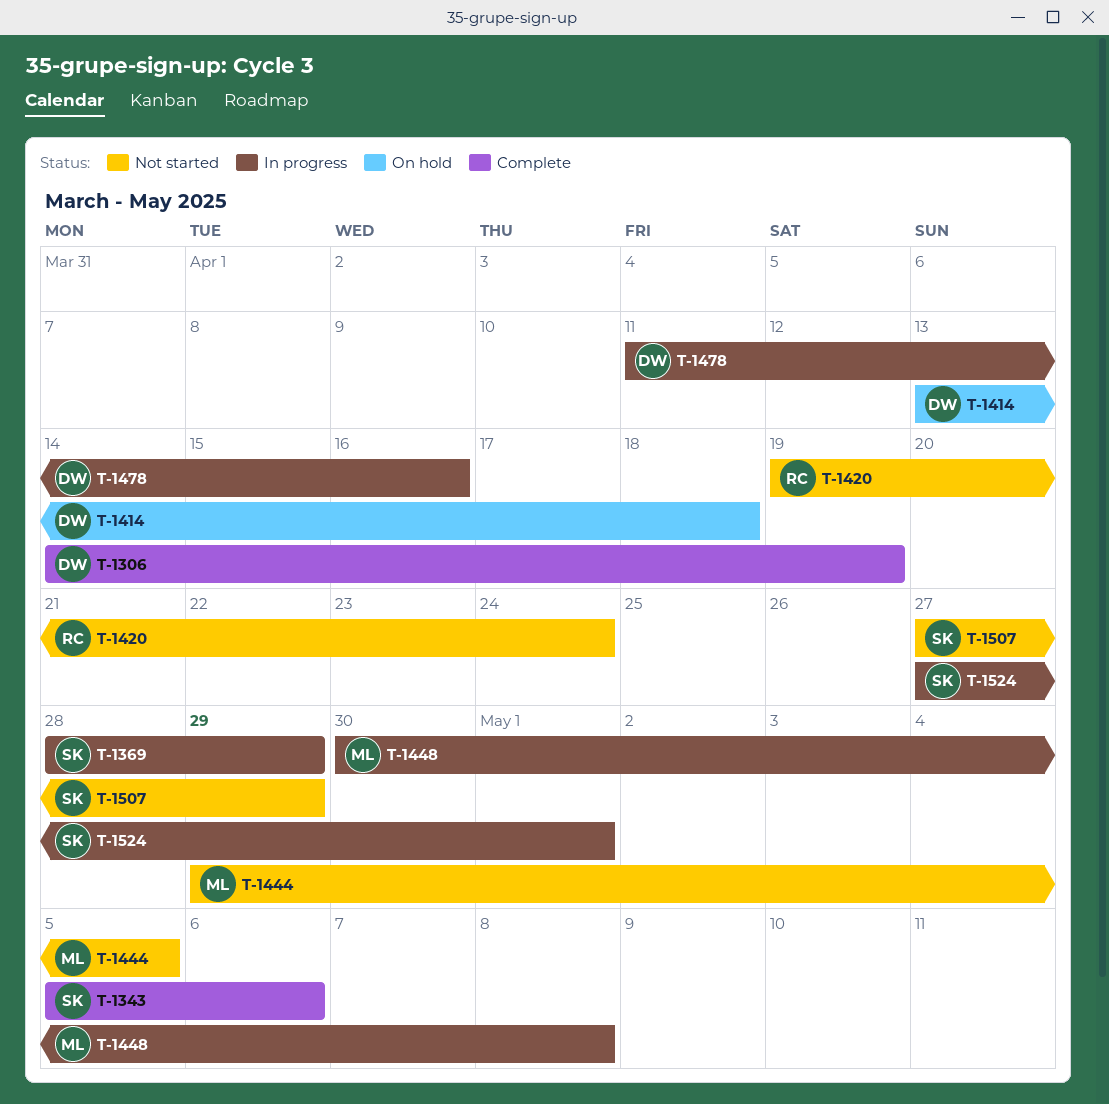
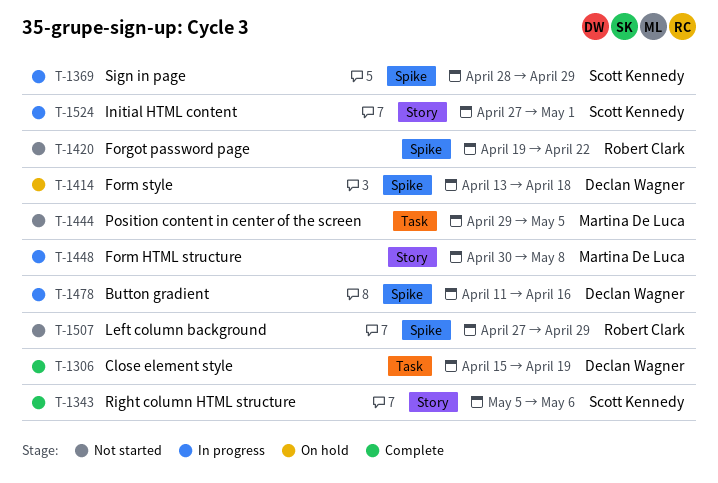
T-1306, start: Apr 14 -> Apr 15
T-1420, due: Apr 24 -> Apr 22
T-1507, owner: Scott Kennedy -> Robert Clark

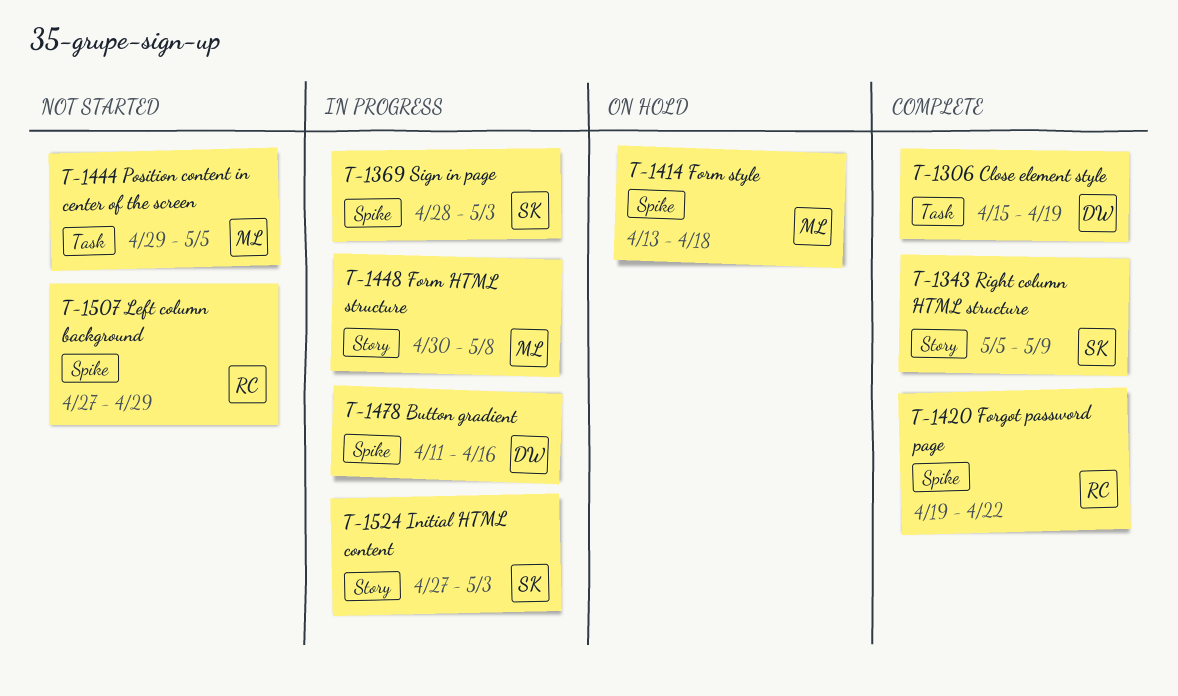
T-1343, due: May 6 -> May 9
T-1369, due: Apr 29 -> May 3
T-1414, owner: Declan Wagner -> Martina De Luca
T-1420, status: Not started -> Complete
T-1524, due: May 1 -> May 3

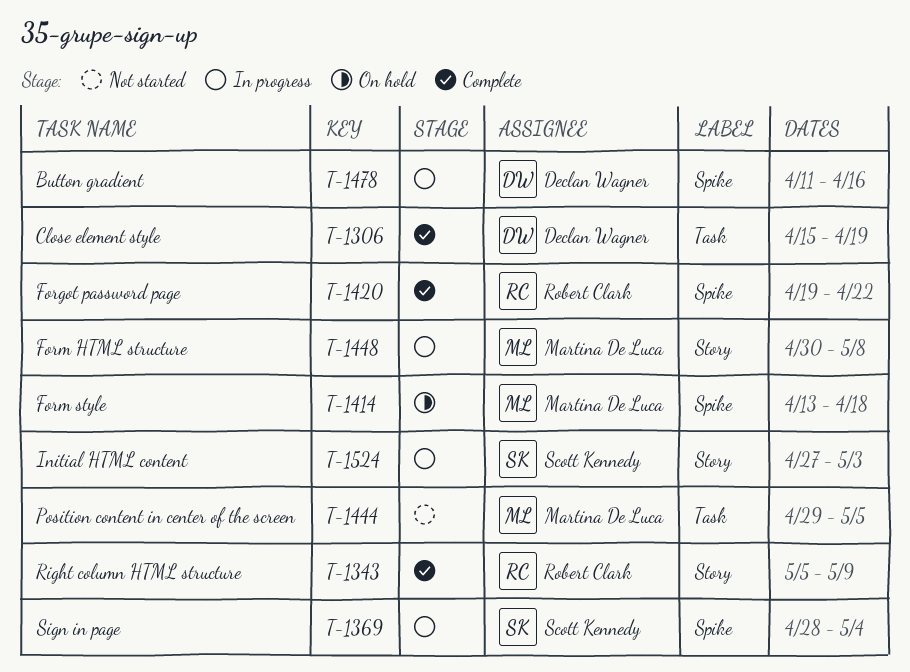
T-1343, owner: Scott Kennedy -> Robert Clark
T-1369, due: May 3 -> May 4
T-1507: present -> none

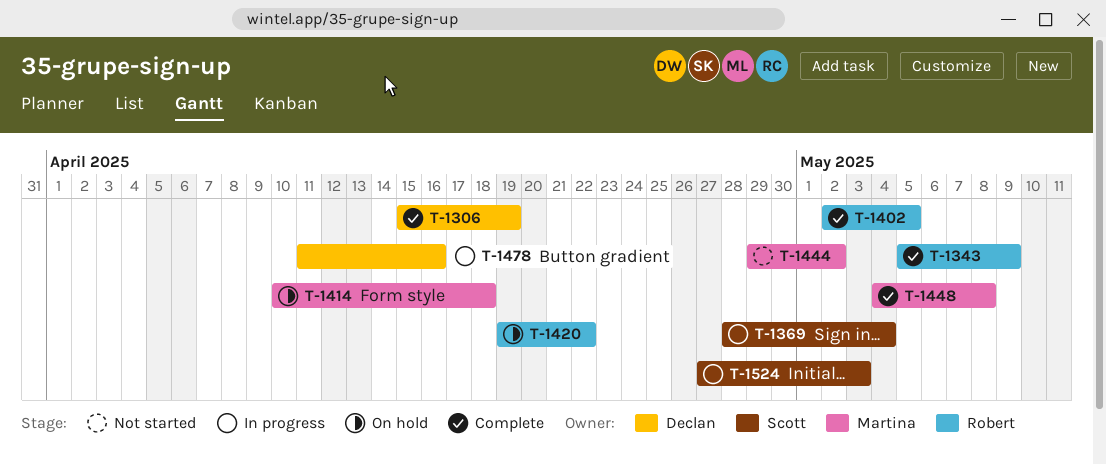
T-1402: none -> present
T-1414, start: Apr 13 -> Apr 10
T-1420, status: Complete -> On hold
T-1444, due: May 5 -> May 2
T-1448, status: In progress -> Complete
T-1448, start: Apr 30 -> May 4

